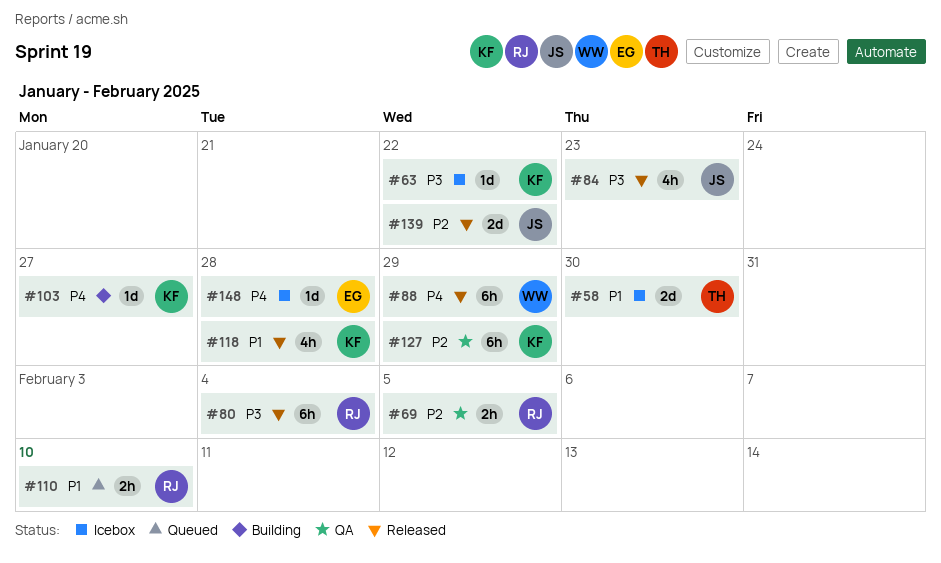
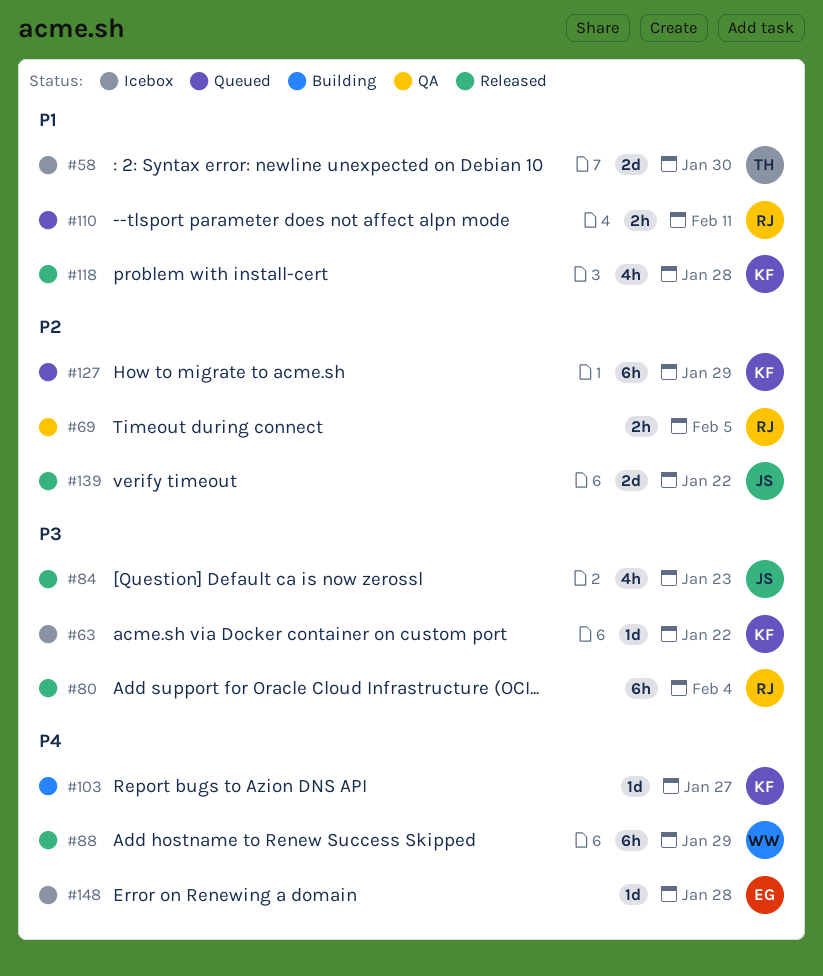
#110, due: Feb 10 -> Feb 11
#127, status: QA -> Queued

